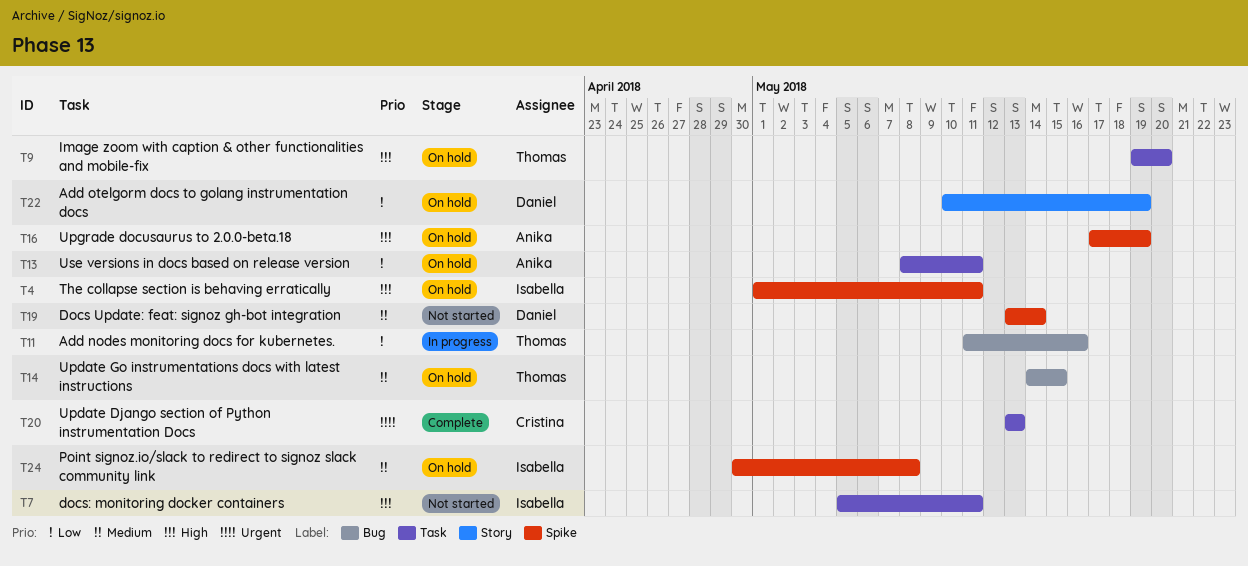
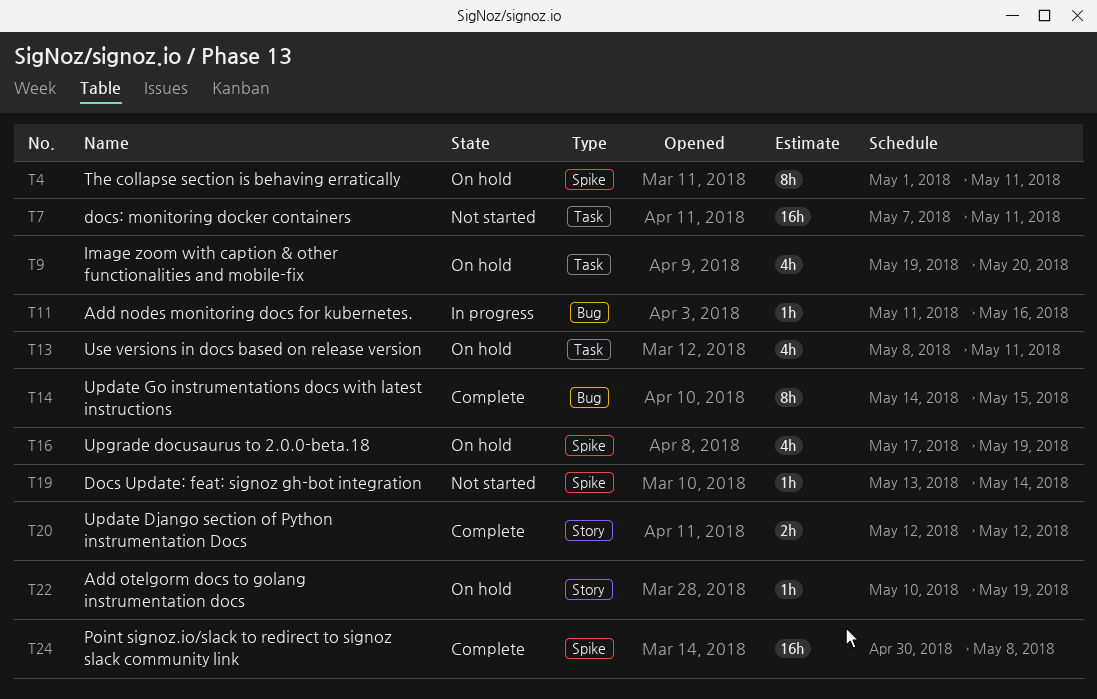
T7, start: May 5 -> May 7
T14, status: On hold -> Complete
T20, label: Task -> Story
T20, start: May 13 -> May 12
T20, due: May 13 -> May 12
T24, status: On hold -> Complete

